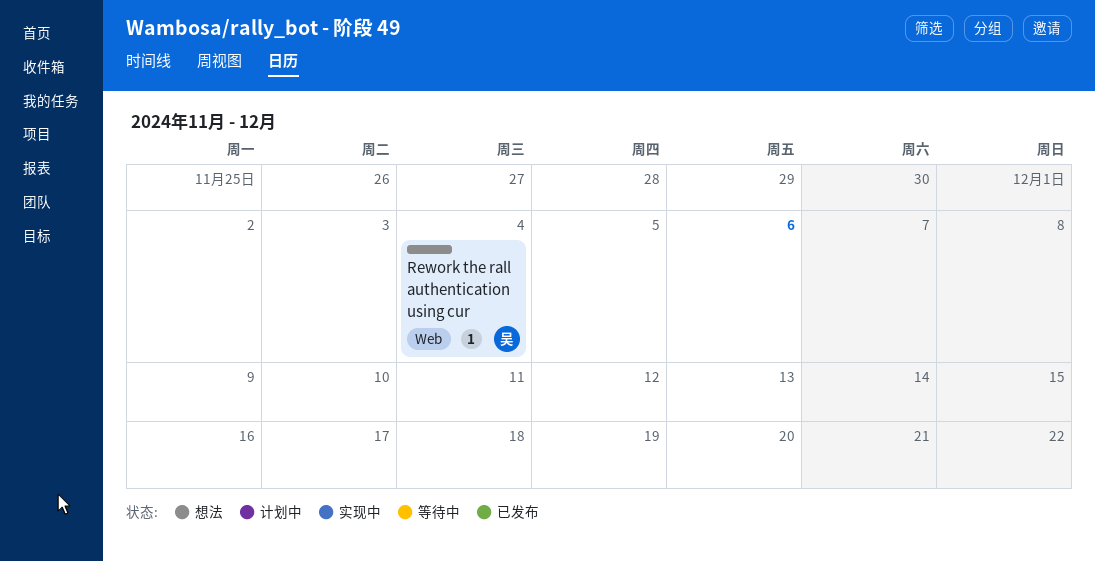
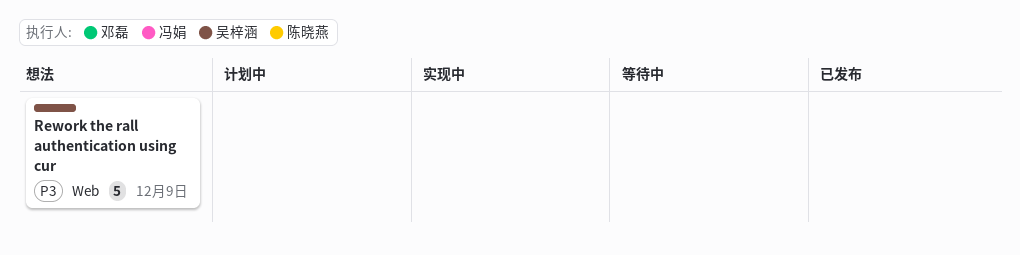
Rework the rall authentication using cur, estimate: 1 -> 5
Rework the rall authentication using cur, due: Dec 4 -> Dec 9

